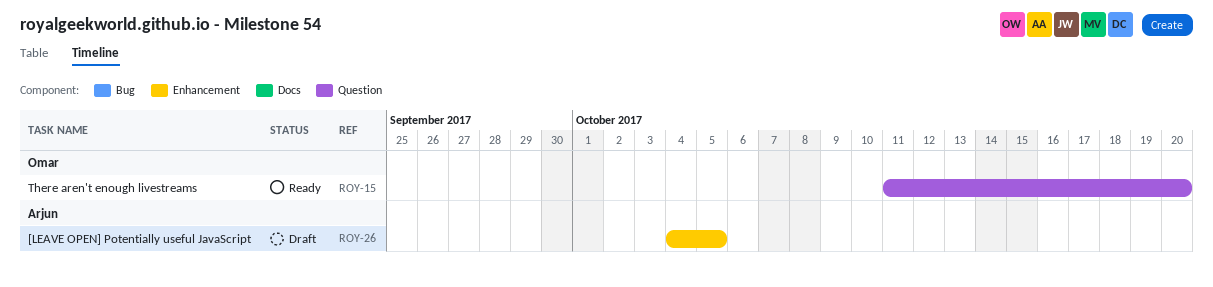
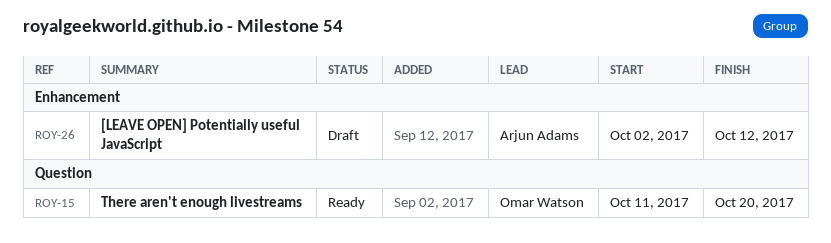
ROY-26, start: Oct 4 -> Oct 2
ROY-26, due: Oct 5 -> Oct 12

